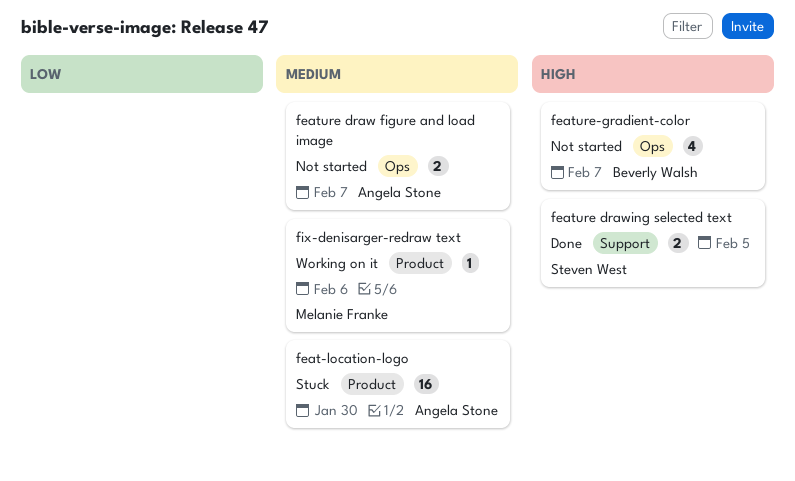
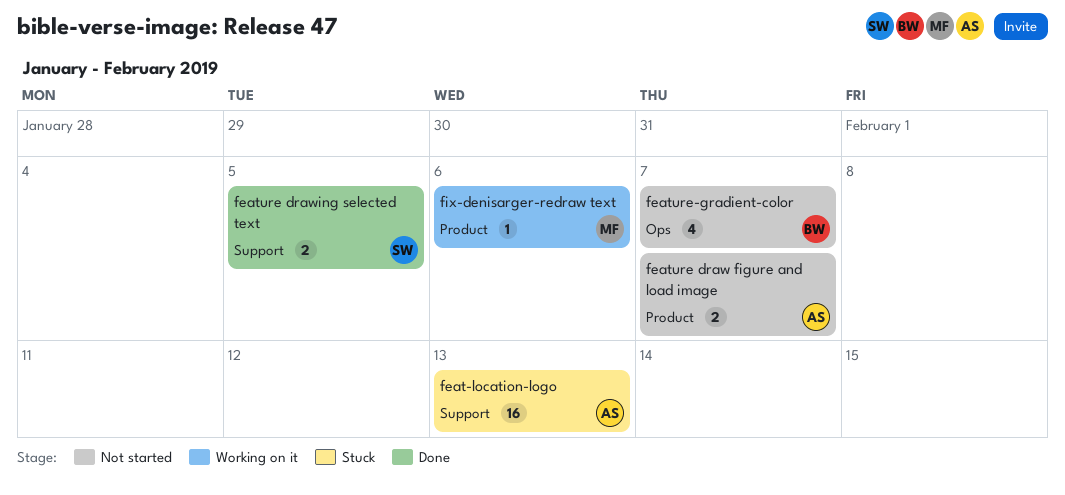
feat-location-logo, label: Product -> Support
feat-location-logo, due: Jan 30 -> Feb 13
feature draw figure and load image, label: Ops -> Product

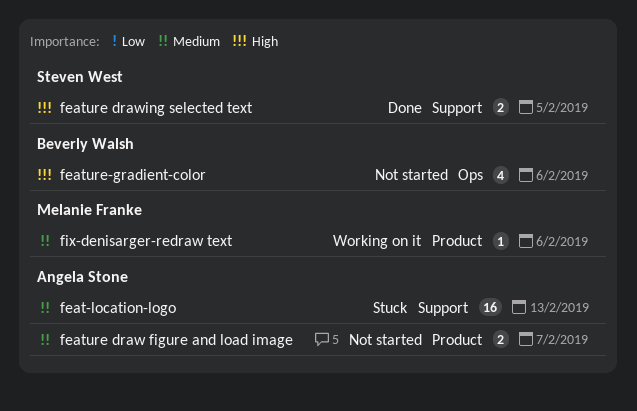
feature-gradient-color, due: Feb 7 -> Feb 6

